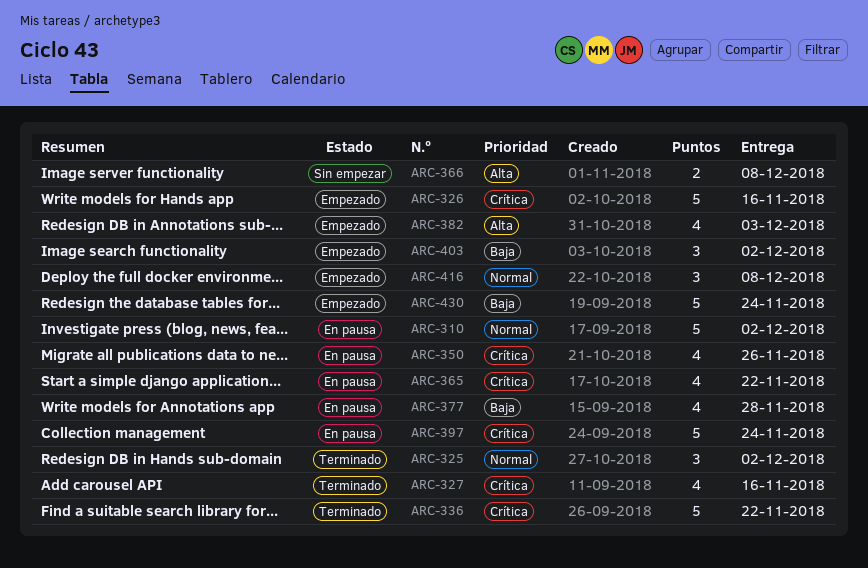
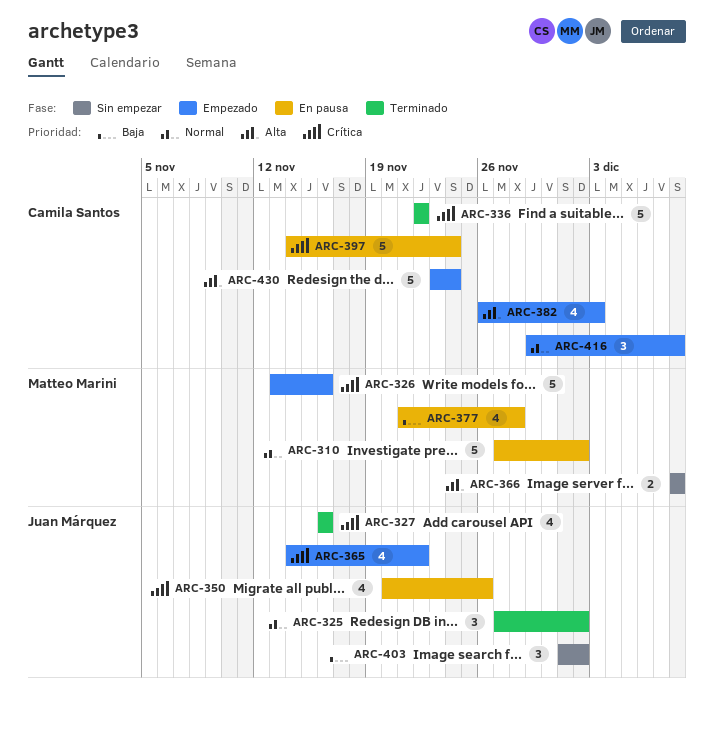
ARC-365, status: En pausa -> Empezado
ARC-403, status: Empezado -> Sin empezar
ARC-430, priority: Baja -> Alta

